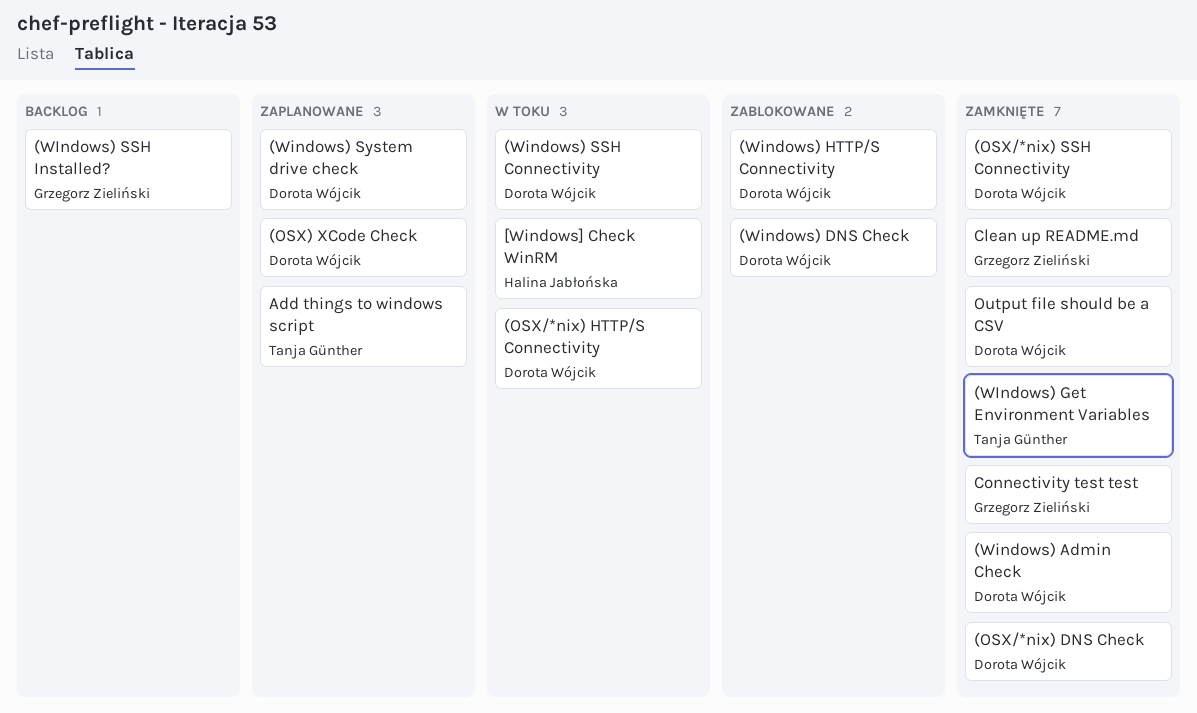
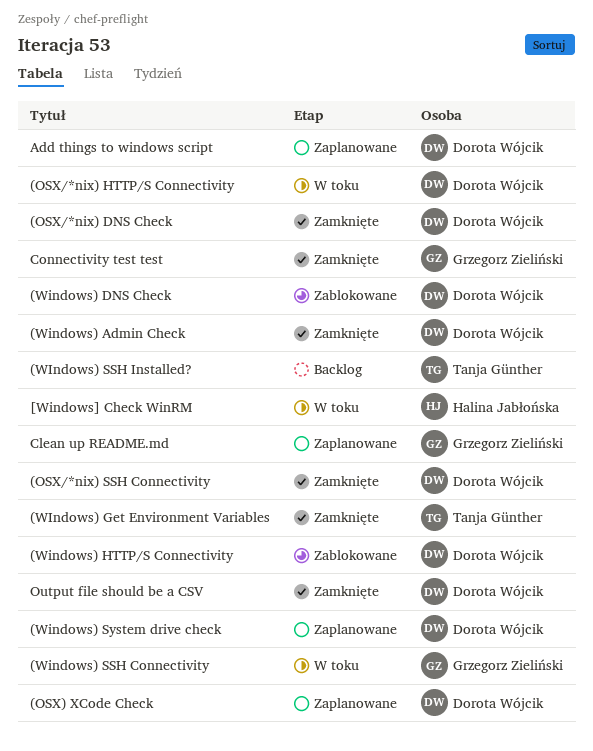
(Windows) SSH Connectivity, owner: Dorota Wójcik -> Grzegorz Zieliński
(WIndows) SSH Installed?, owner: Grzegorz Zieliński -> Tanja Günther
Add things to windows script, owner: Tanja Günther -> Dorota Wójcik
Clean up README.md, status: Zamknięte -> Zaplanowane

